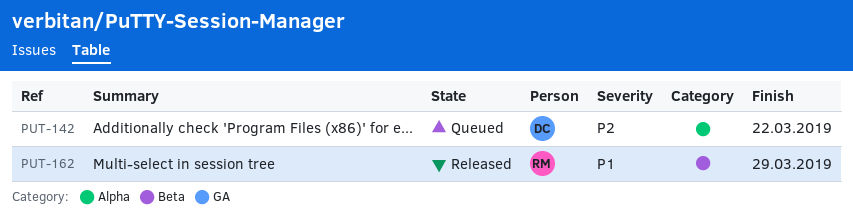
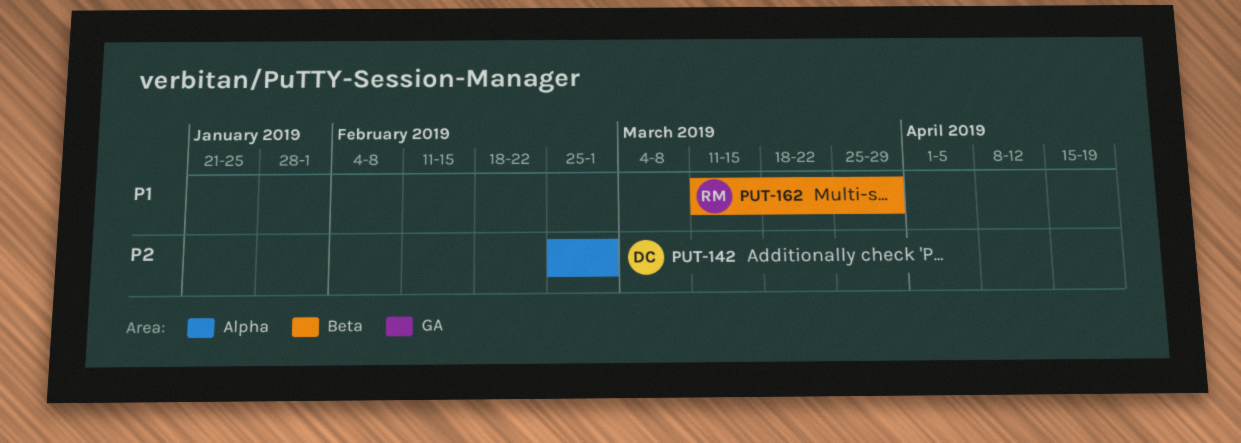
PUT-142, due: Mar 22 -> Mar 1

